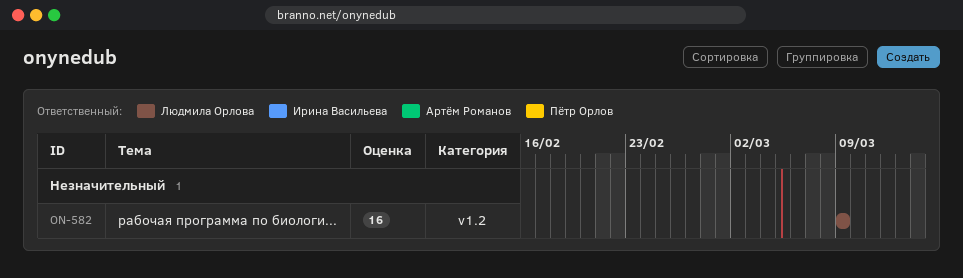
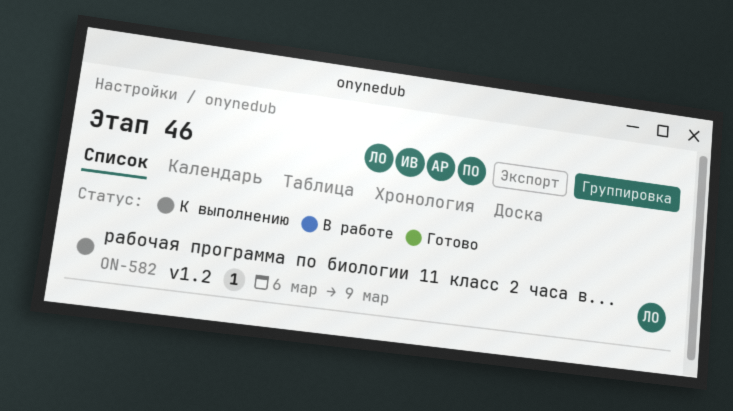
ON-582, estimate: 16 -> 1
ON-582, start: Mar 9 -> Mar 6

